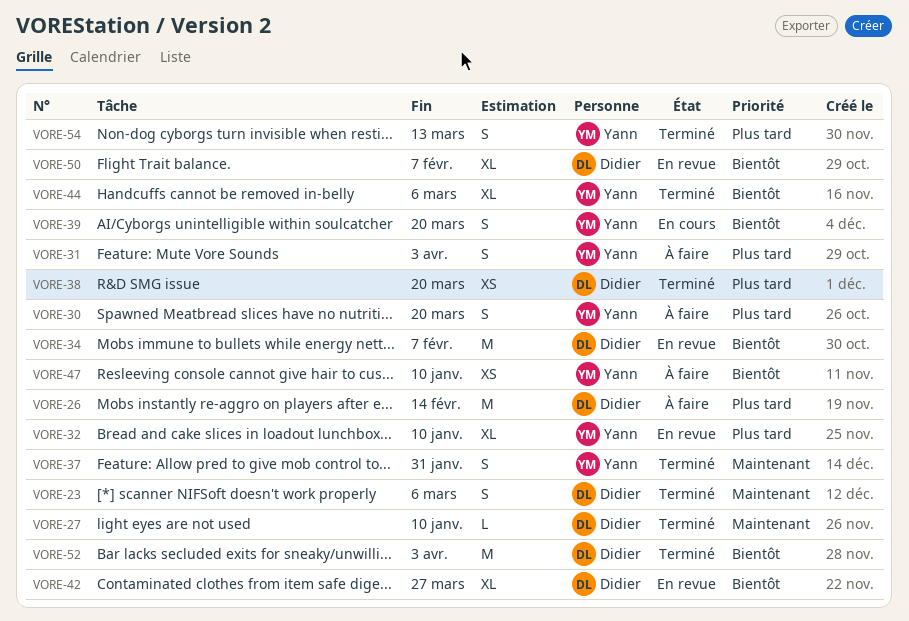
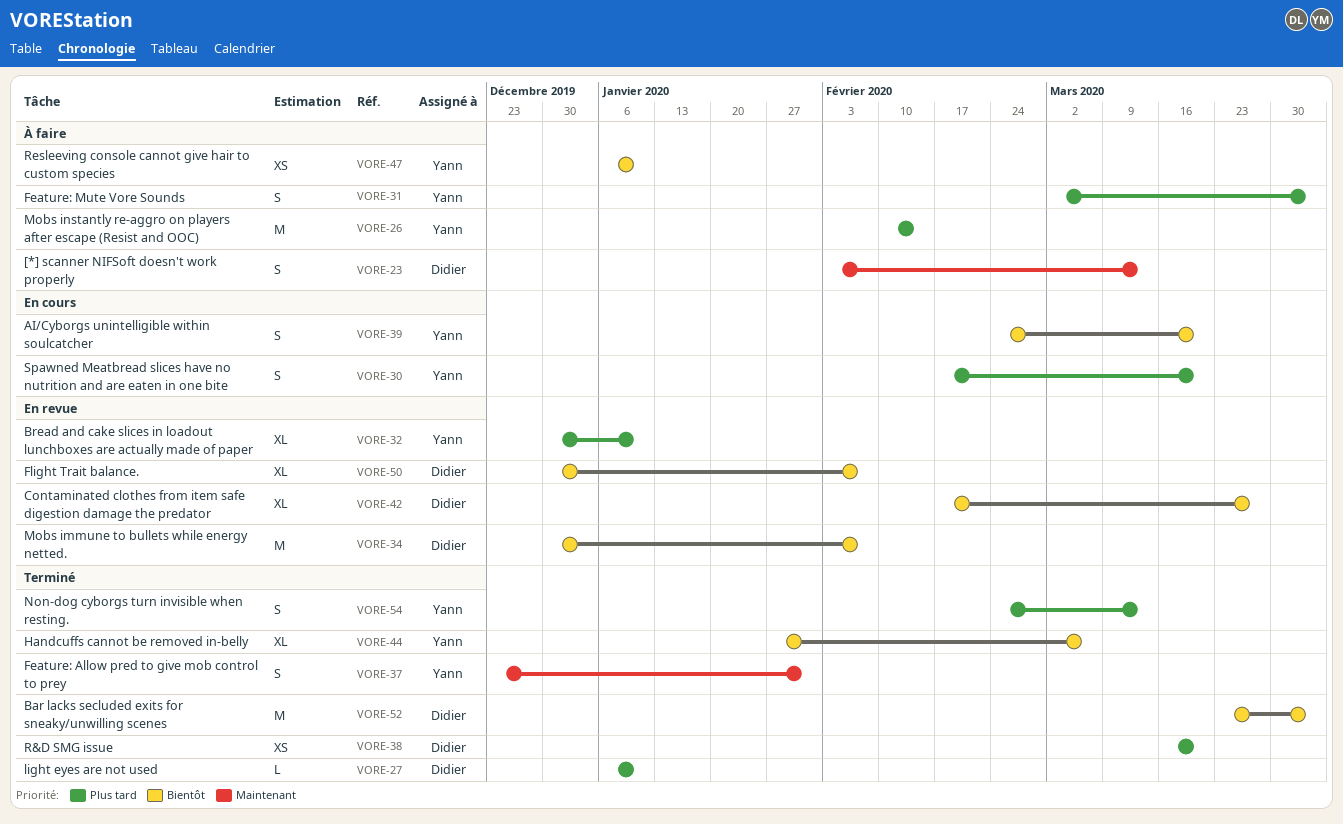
VORE-23, status: Terminé -> À faire
VORE-23, due: Mar 6 -> Mar 13
VORE-26, owner: Didier -> Yann
VORE-27, priority: Maintenant -> Plus tard
VORE-30, status: À faire -> En cours

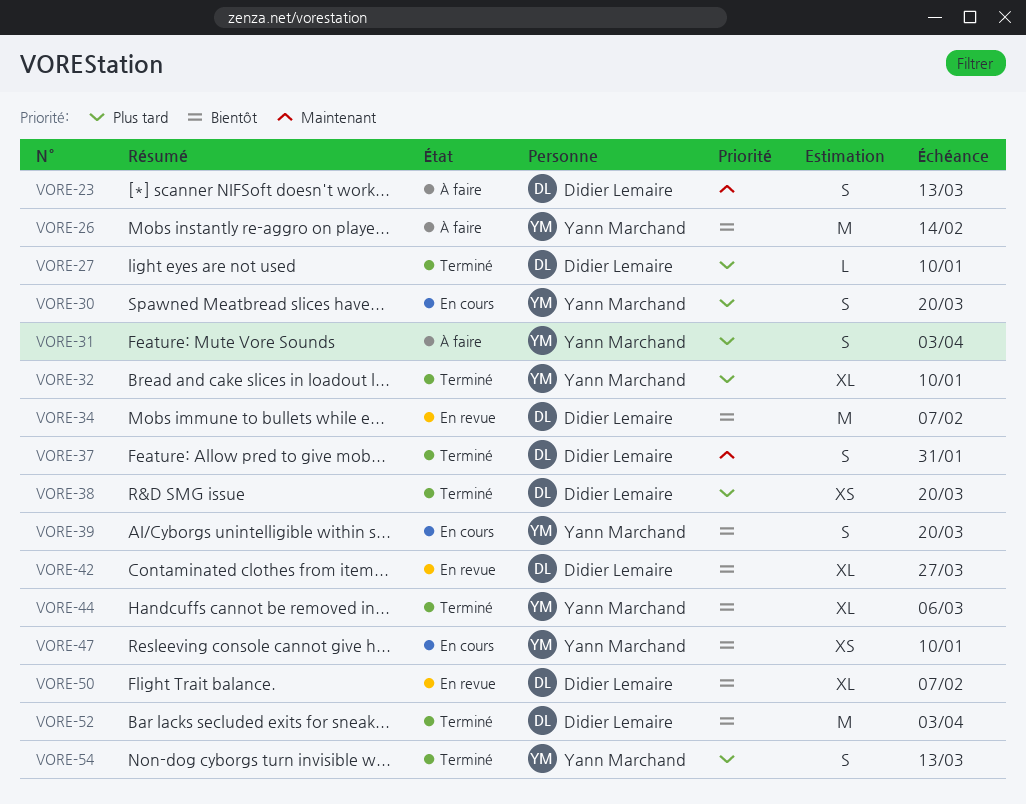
VORE-26, priority: Plus tard -> Bientôt
VORE-32, status: En revue -> Terminé
VORE-37, owner: Yann Marchand -> Didier Lemaire
VORE-47, status: À faire -> En cours

